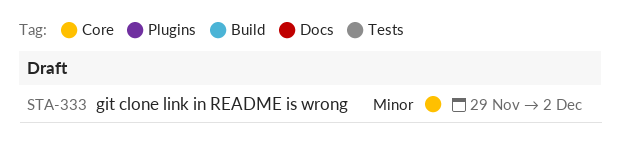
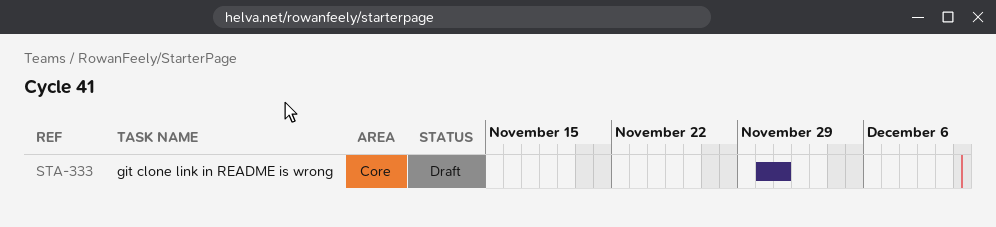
STA-333, start: Nov 29 -> Nov 30
STA-333, due: Dec 2 -> Dec 1

